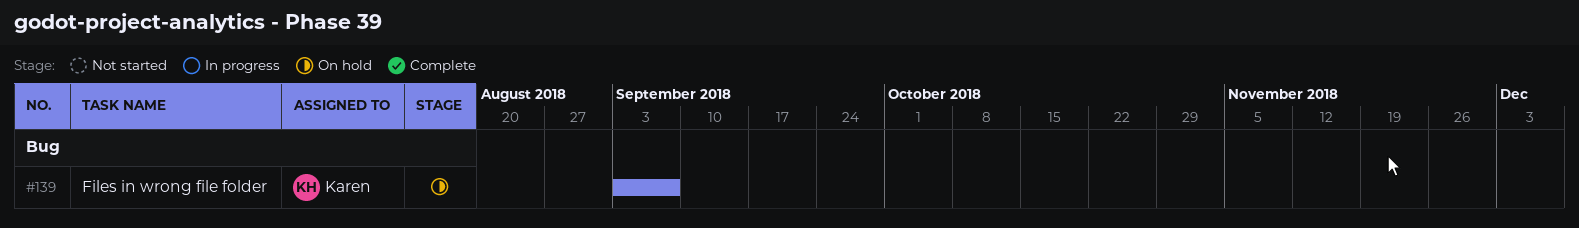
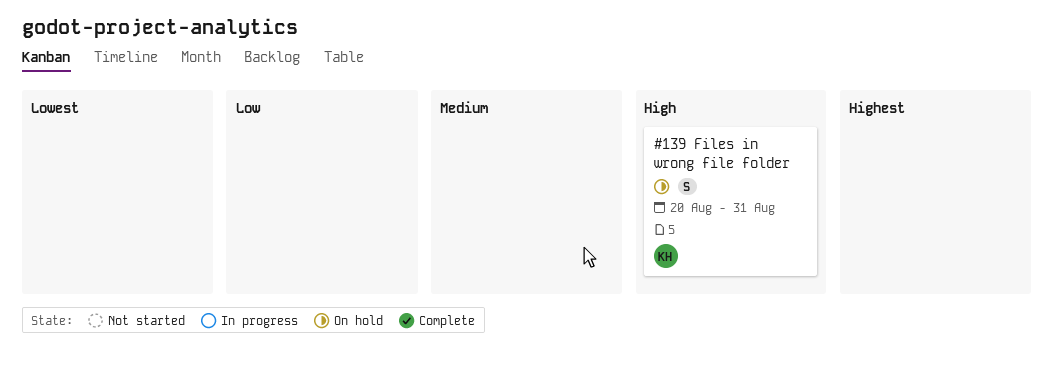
#139, start: Sep 3 -> Aug 20
#139, due: Sep 7 -> Aug 31

